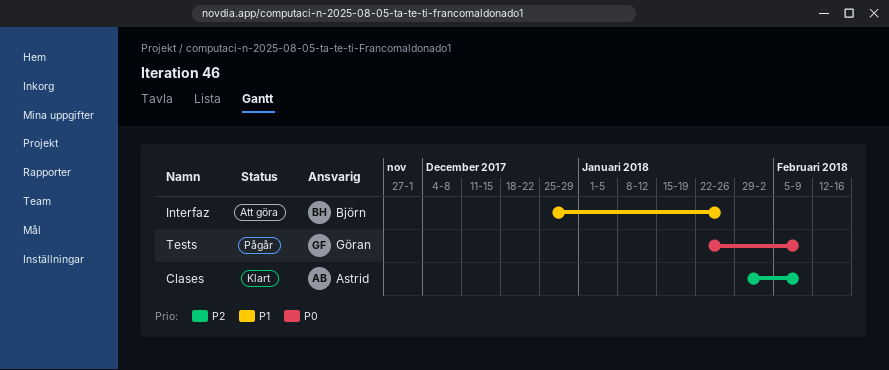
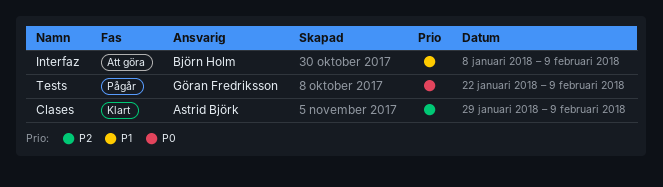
Interfaz, start: Dec 25 -> Jan 8
Interfaz, due: Jan 26 -> Feb 9

